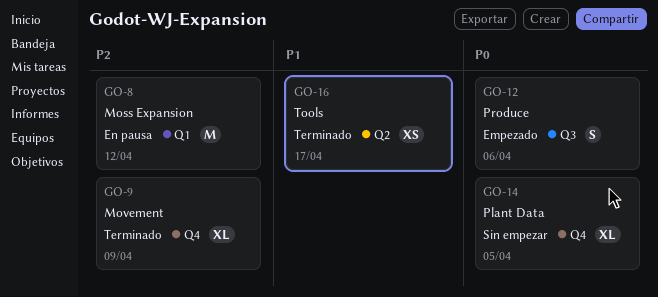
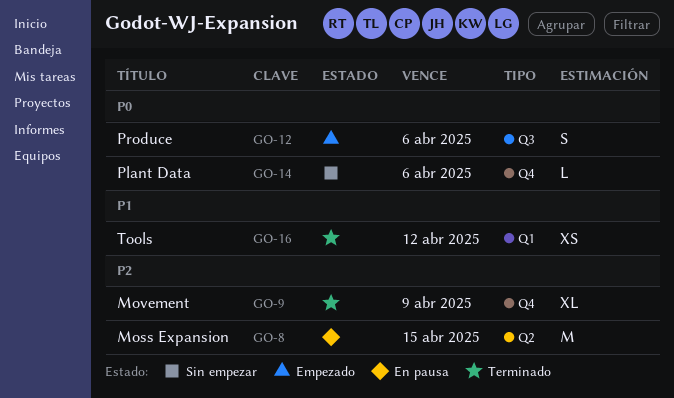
GO-8, label: Q1 -> Q2
GO-8, due: Apr 12 -> Apr 15
GO-14, estimate: XL -> L
GO-14, due: Apr 5 -> Apr 6
GO-16, label: Q2 -> Q1
GO-16, due: Apr 17 -> Apr 12

